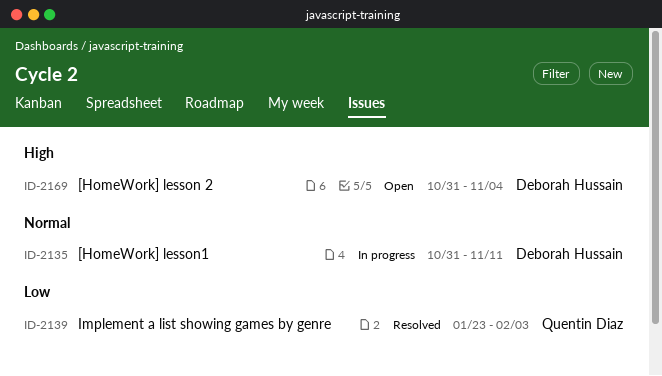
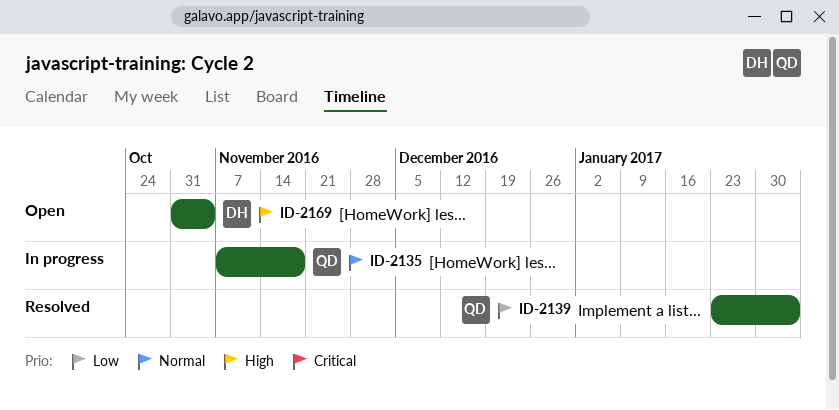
ID-2135, owner: Deborah Hussain -> Quentin Diaz
ID-2135, start: Oct 31 -> Nov 7
ID-2135, due: Nov 11 -> Nov 18

